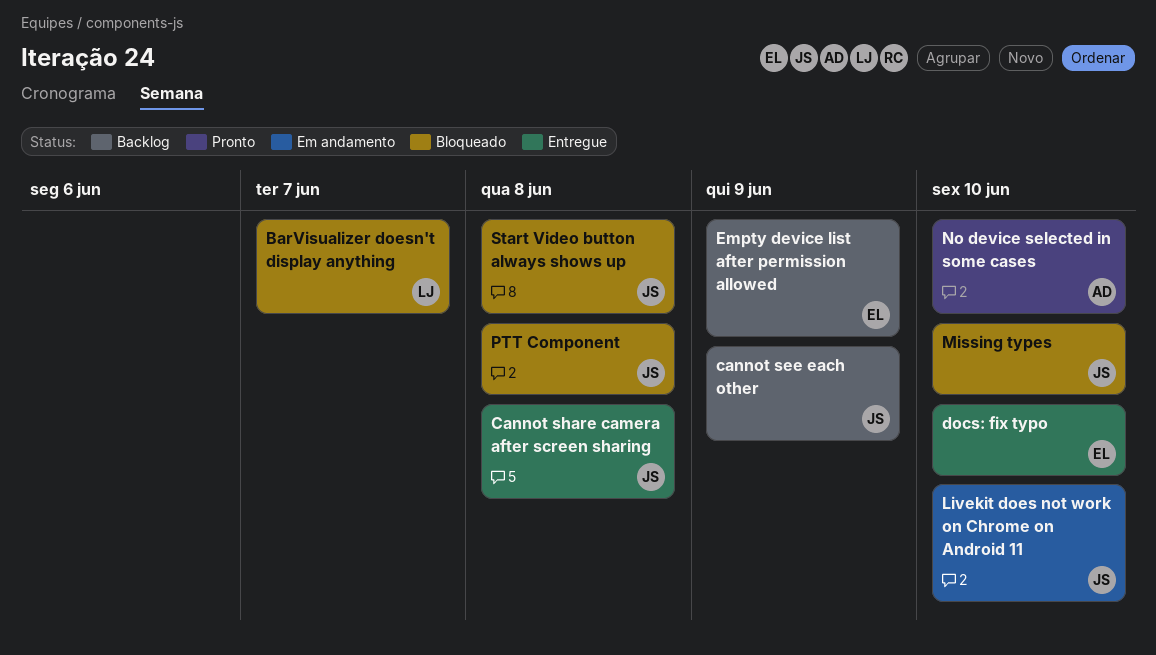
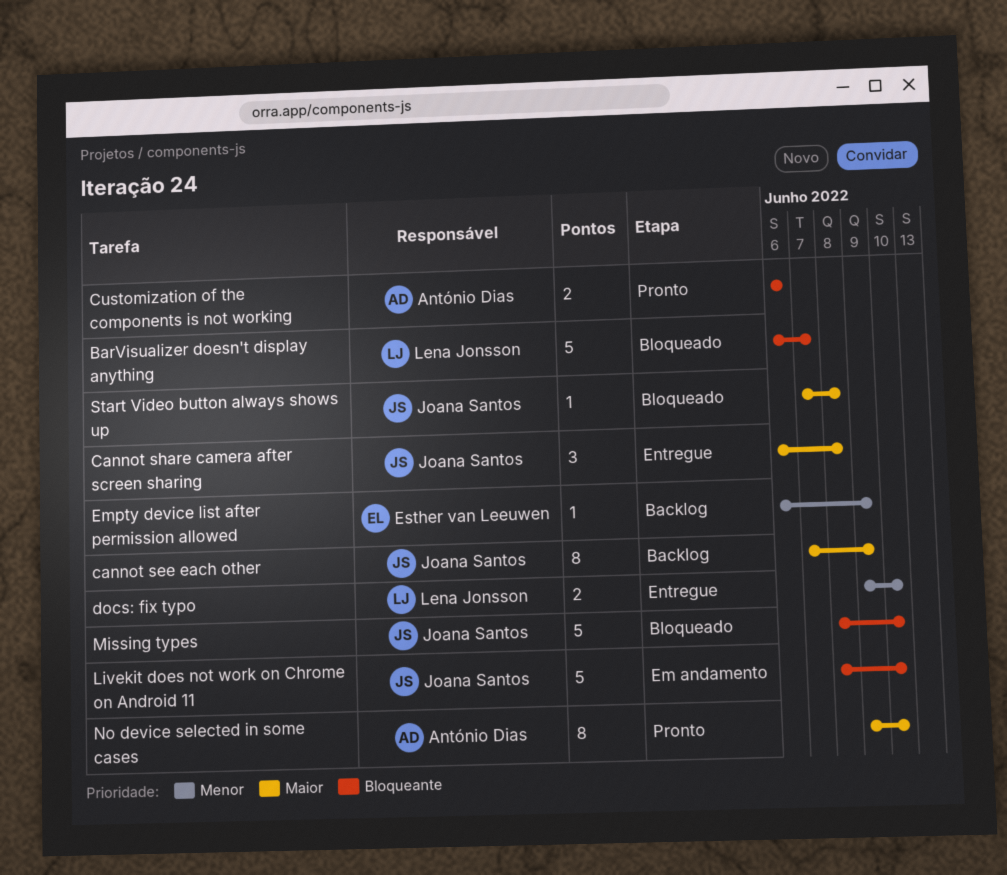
Customization of the components is not working: none -> present
docs: fix typo, owner: Esther van Leeuwen -> Lena Jonsson
PTT Component: present -> none

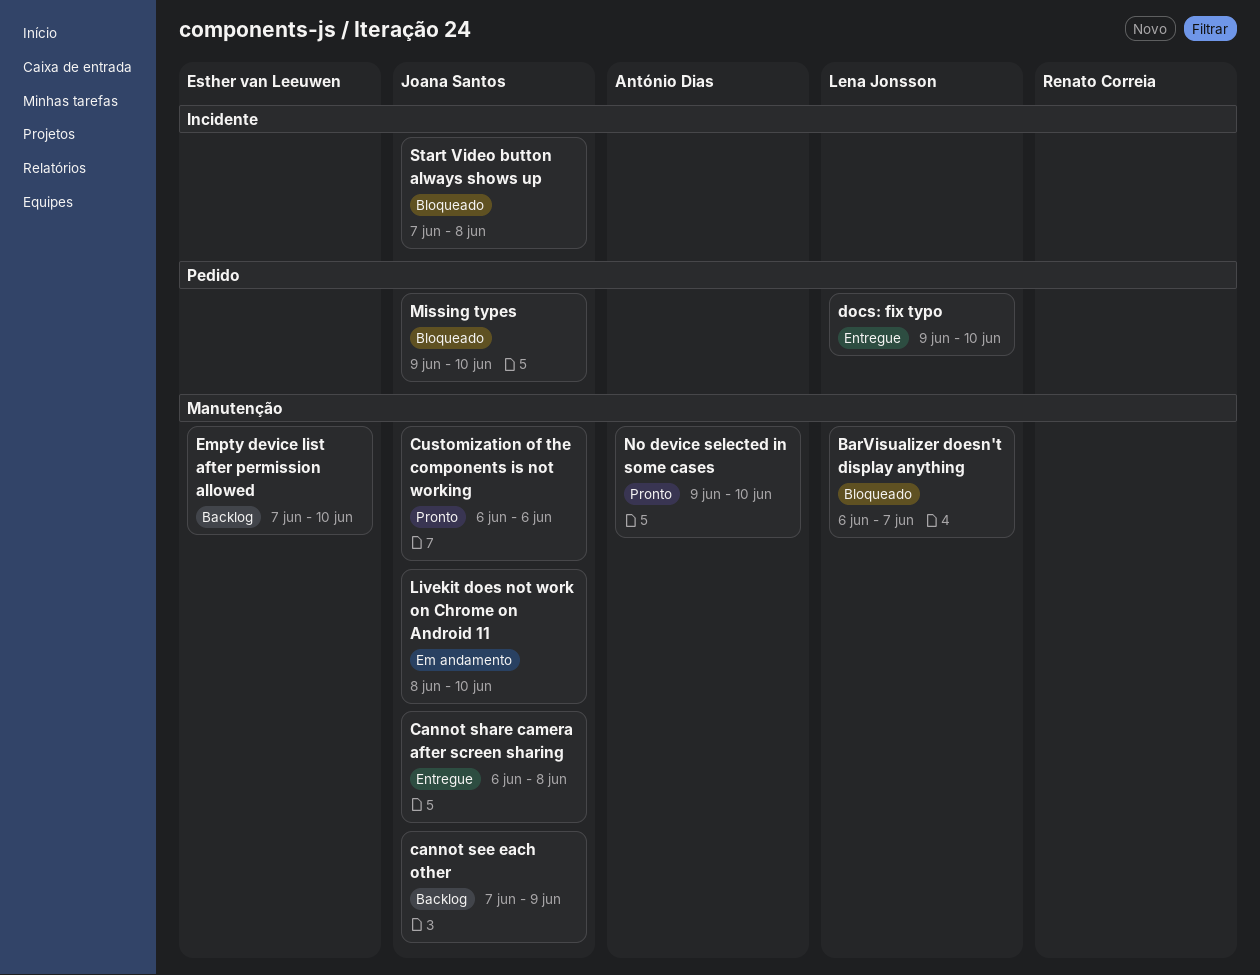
Customization of the components is not working, owner: António Dias -> Joana Santos
Empty device list after permission allowed, start: Jun 6 -> Jun 7
Empty device list after permission allowed, due: Jun 9 -> Jun 10
Missing types, start: Jun 8 -> Jun 9

